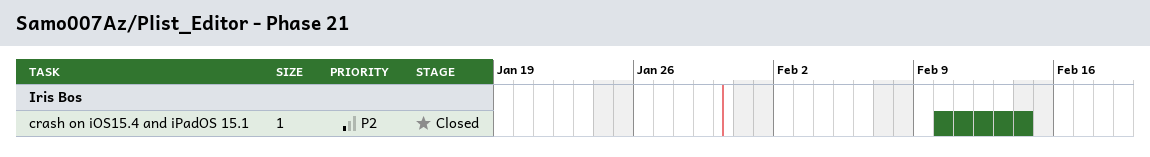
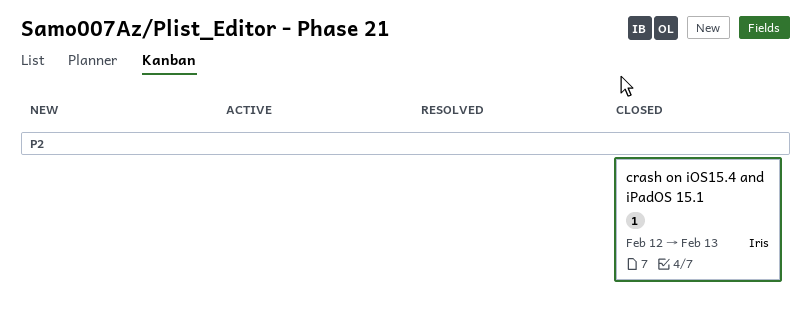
crash on iOS15.4 and iPadOS 15.1, start: Feb 10 -> Feb 12
crash on iOS15.4 and iPadOS 15.1, due: Feb 14 -> Feb 13

